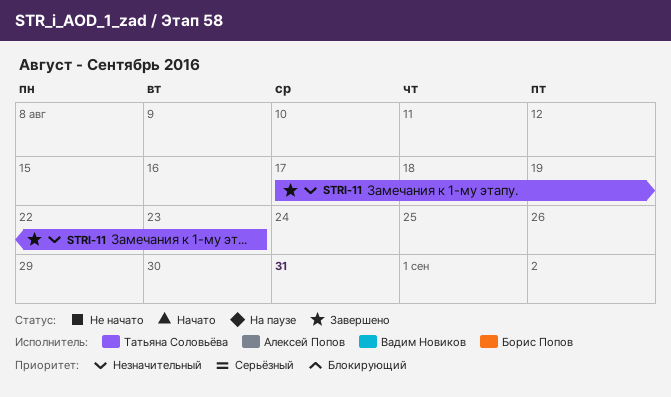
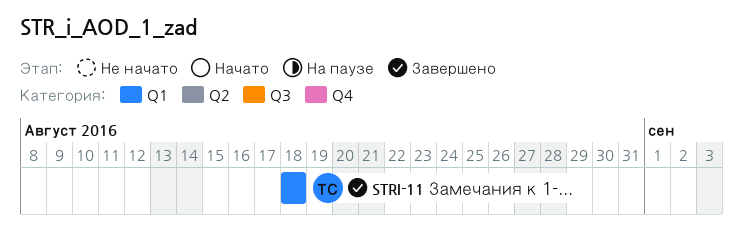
STRI-11, start: Aug 17 -> Aug 18
STRI-11, due: Aug 23 -> Aug 18

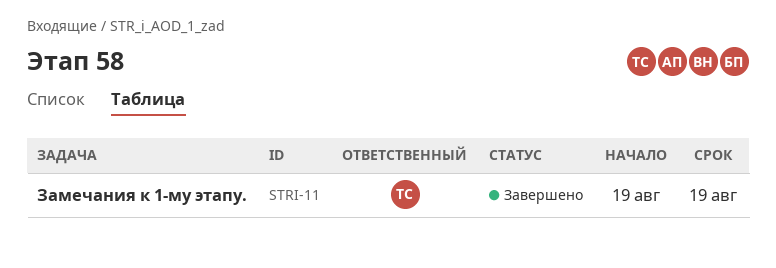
STRI-11, start: Aug 18 -> Aug 19
STRI-11, due: Aug 18 -> Aug 19

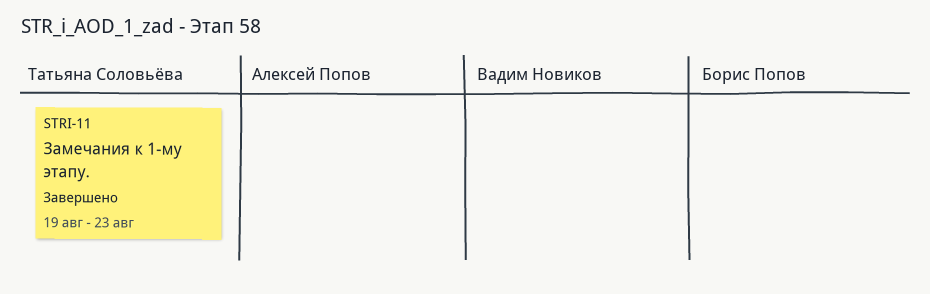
STRI-11, due: Aug 19 -> Aug 23

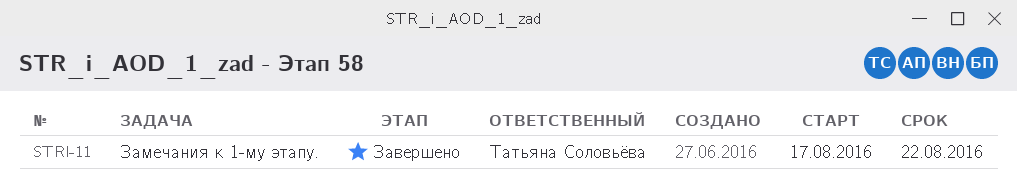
STRI-11, start: Aug 19 -> Aug 17
STRI-11, due: Aug 23 -> Aug 22

